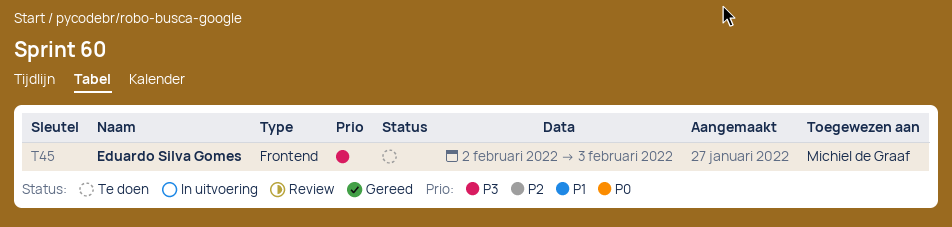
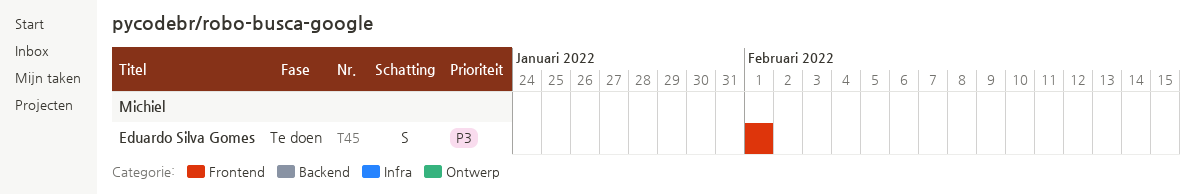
T45, start: Feb 2 -> Feb 1
T45, due: Feb 3 -> Feb 1

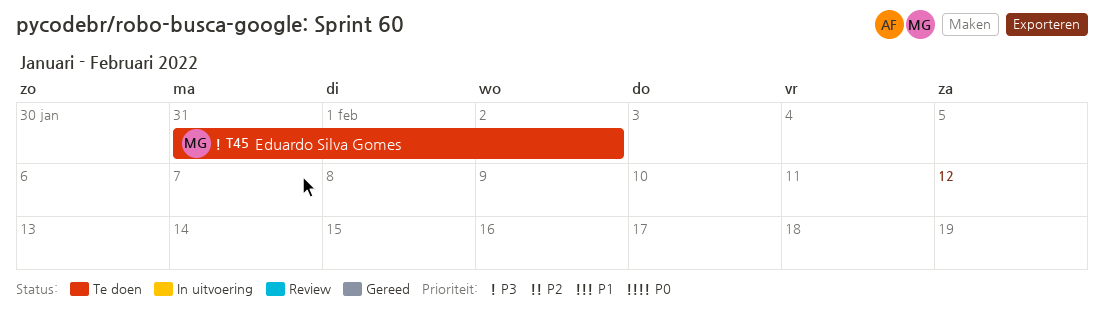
T45, start: Feb 1 -> Jan 31
T45, due: Feb 1 -> Feb 2

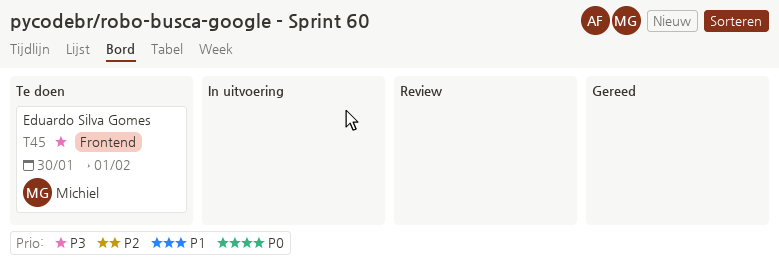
T45, start: Jan 31 -> Jan 30
T45, due: Feb 2 -> Feb 1

